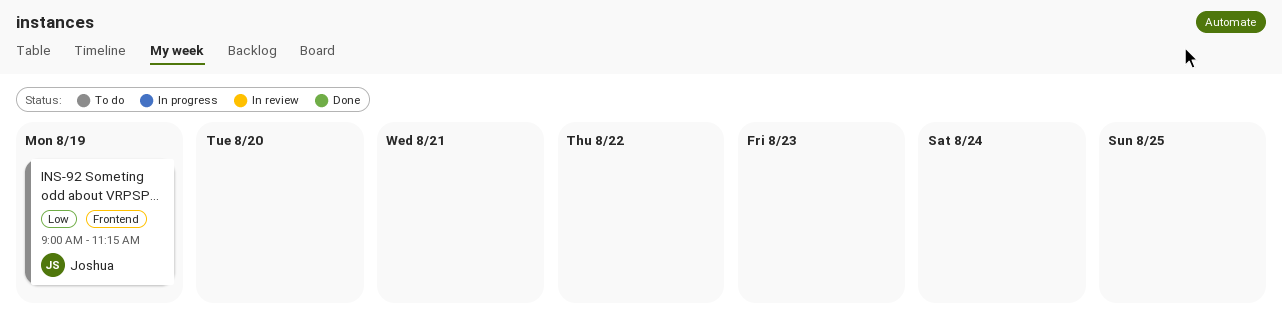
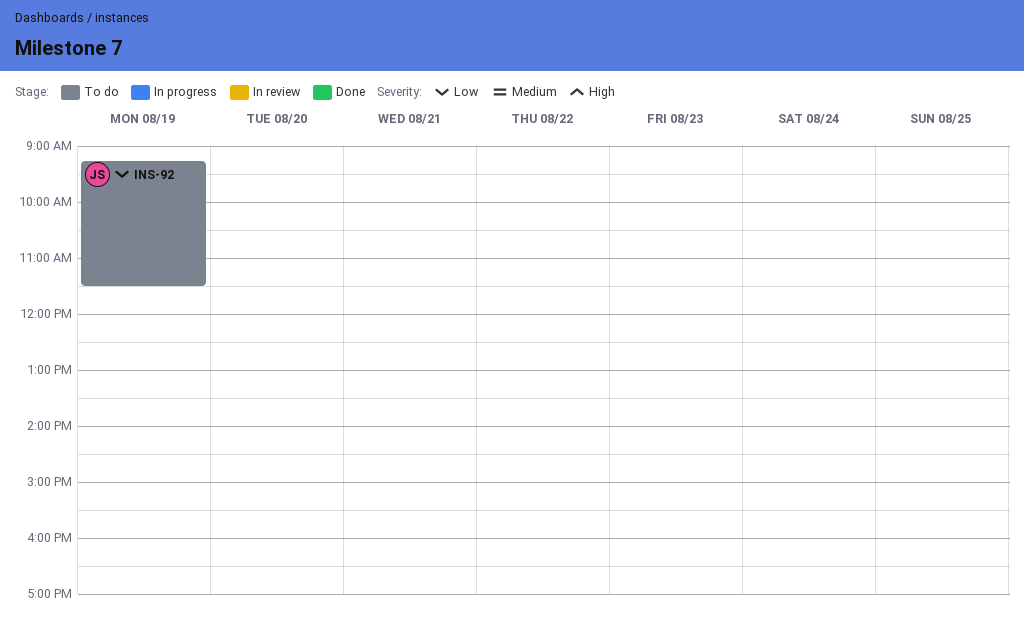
INS-92, begins: 09:00 -> 09:15
INS-92, ends: 11:15 -> 11:30

